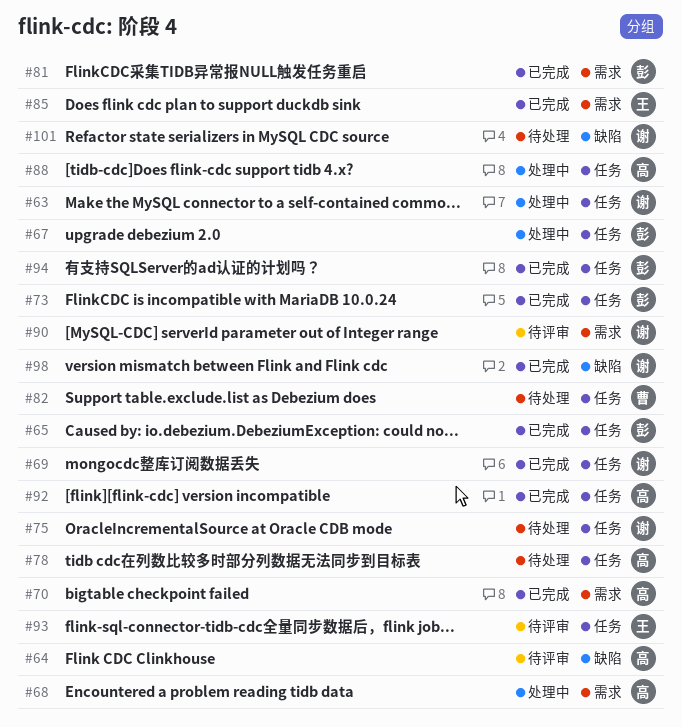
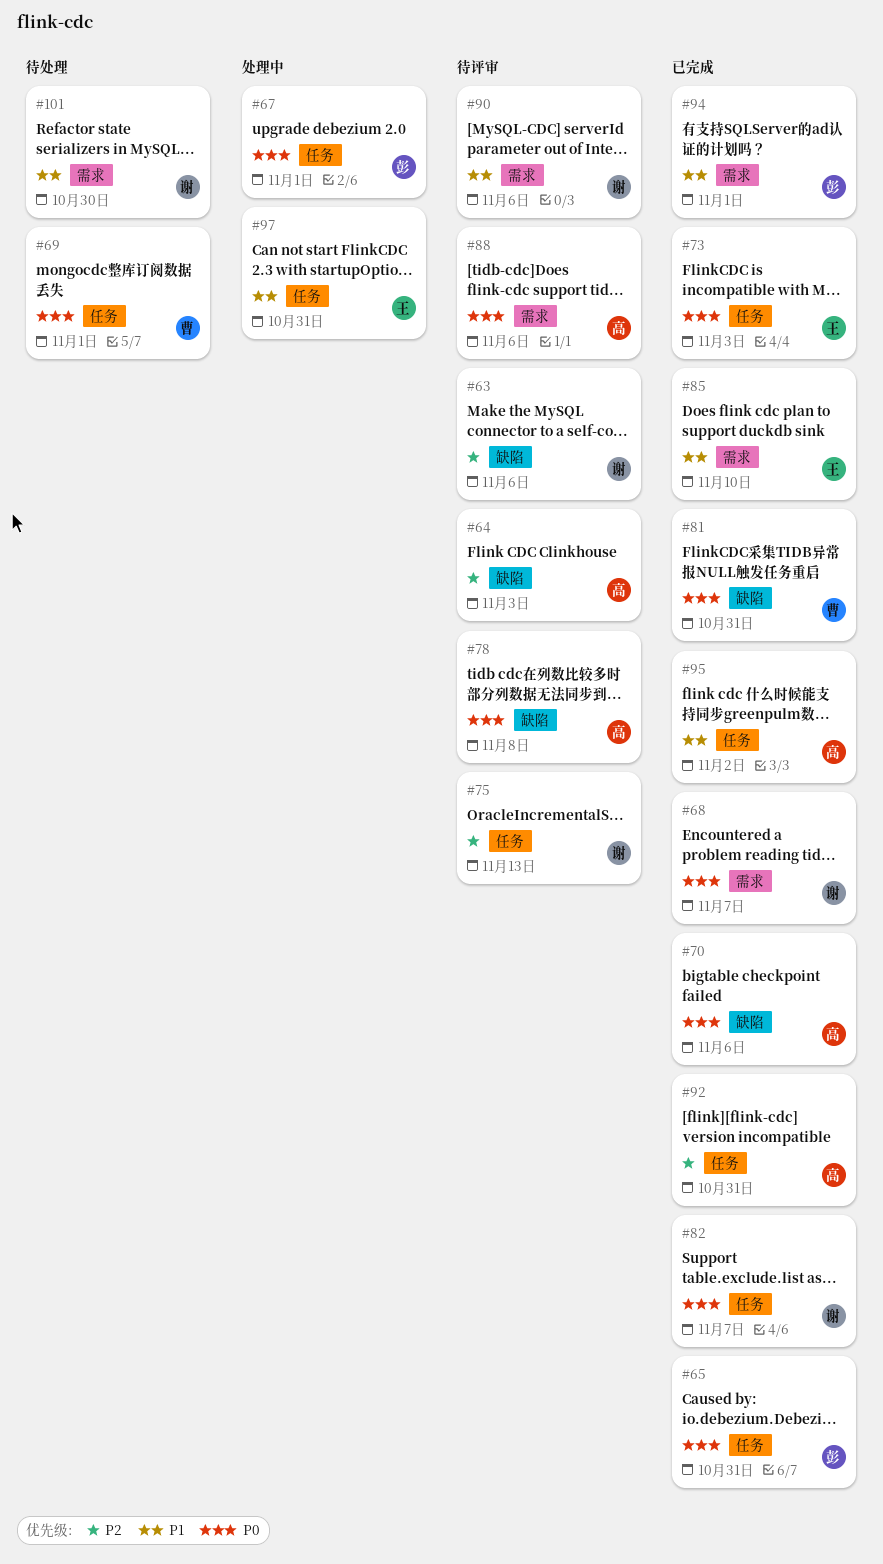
#63, status: 处理中 -> 待评审
#63, label: 任务 -> 缺陷
#68, status: 处理中 -> 已完成
#68, owner: 高 -> 谢
#69, status: 已完成 -> 待处理
#69, owner: 谢 -> 曹
#70, label: 需求 -> 缺陷
#73, owner: 彭 -> 王
#75, status: 待处理 -> 待评审
#78, status: 待处理 -> 待评审
#78, label: 任务 -> 缺陷
#81, owner: 彭 -> 曹
#81, label: 需求 -> 缺陷
#82, status: 待处理 -> 已完成
#82, owner: 曹 -> 谢
#88, status: 处理中 -> 待评审
#88, label: 任务 -> 需求
#93: present -> none
#94, label: 任务 -> 需求
#95: none -> present
#97: none -> present
#98: present -> none
#101, label: 缺陷 -> 需求

